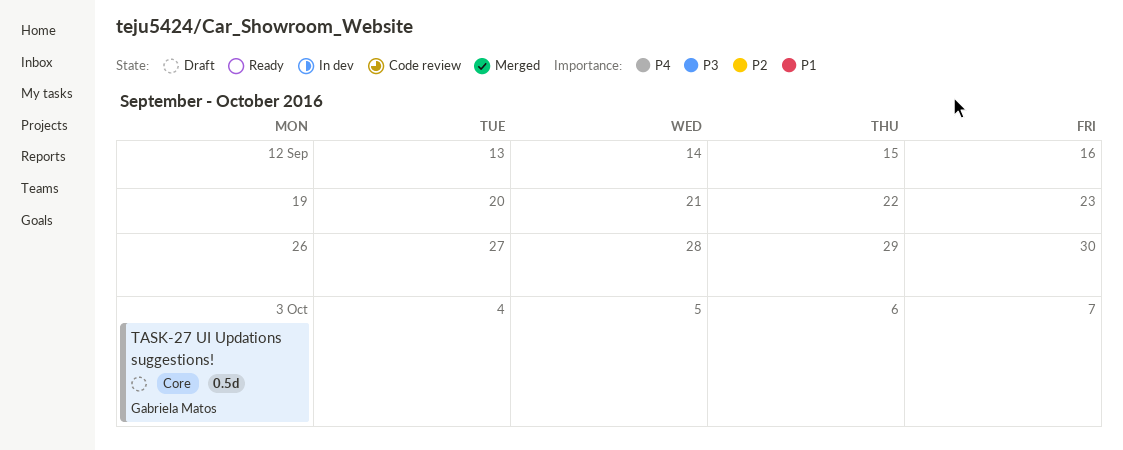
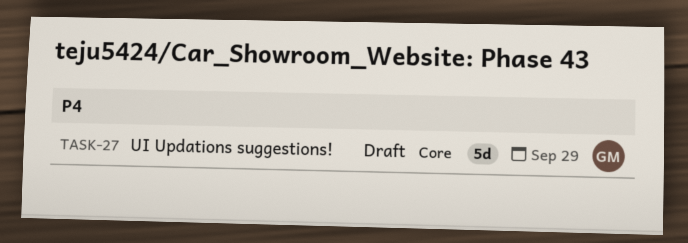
TASK-27, estimate: 0.5d -> 5d
TASK-27, due: Oct 3 -> Sep 29

